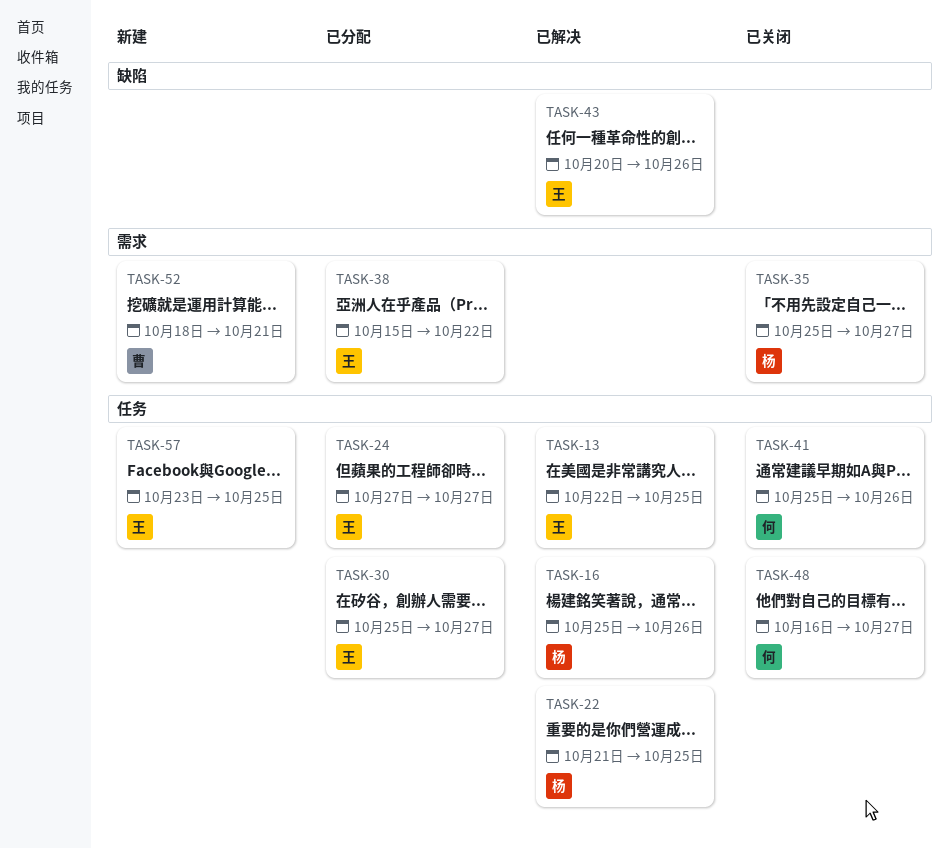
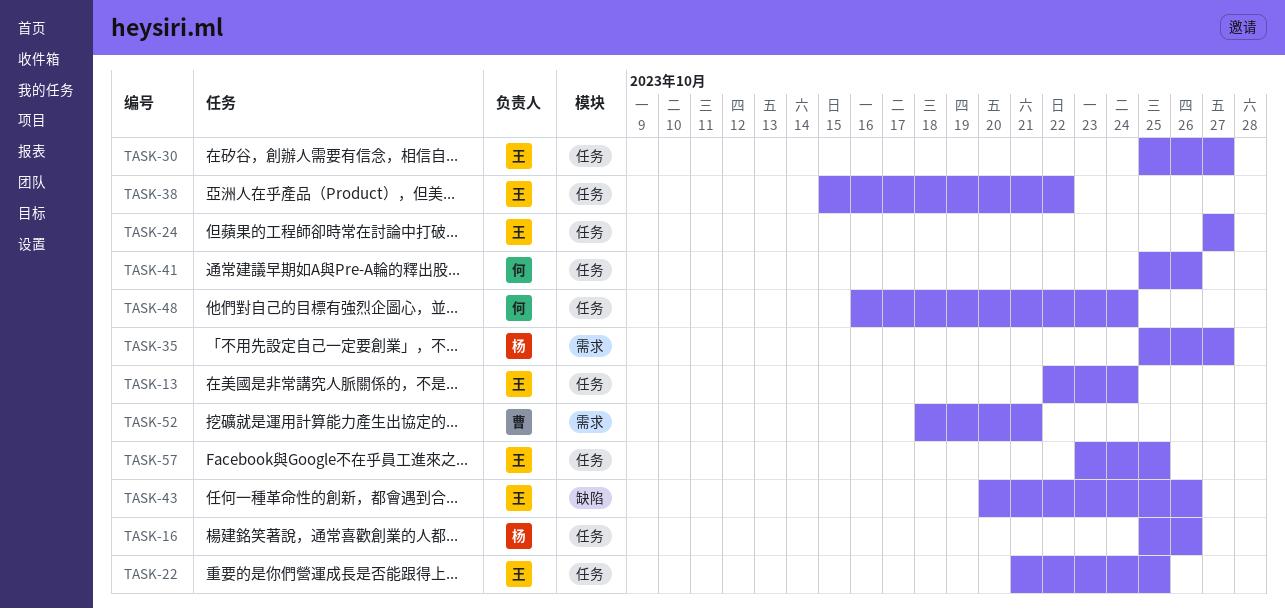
TASK-13, due: Oct 25 -> Oct 24
TASK-22, owner: 杨 -> 王
TASK-38, label: 需求 -> 任务
TASK-48, due: Oct 27 -> Oct 24

